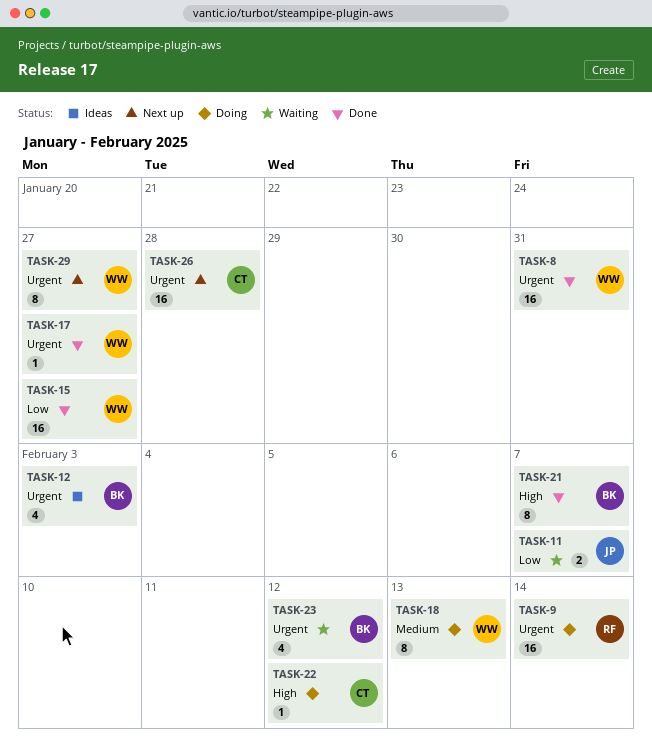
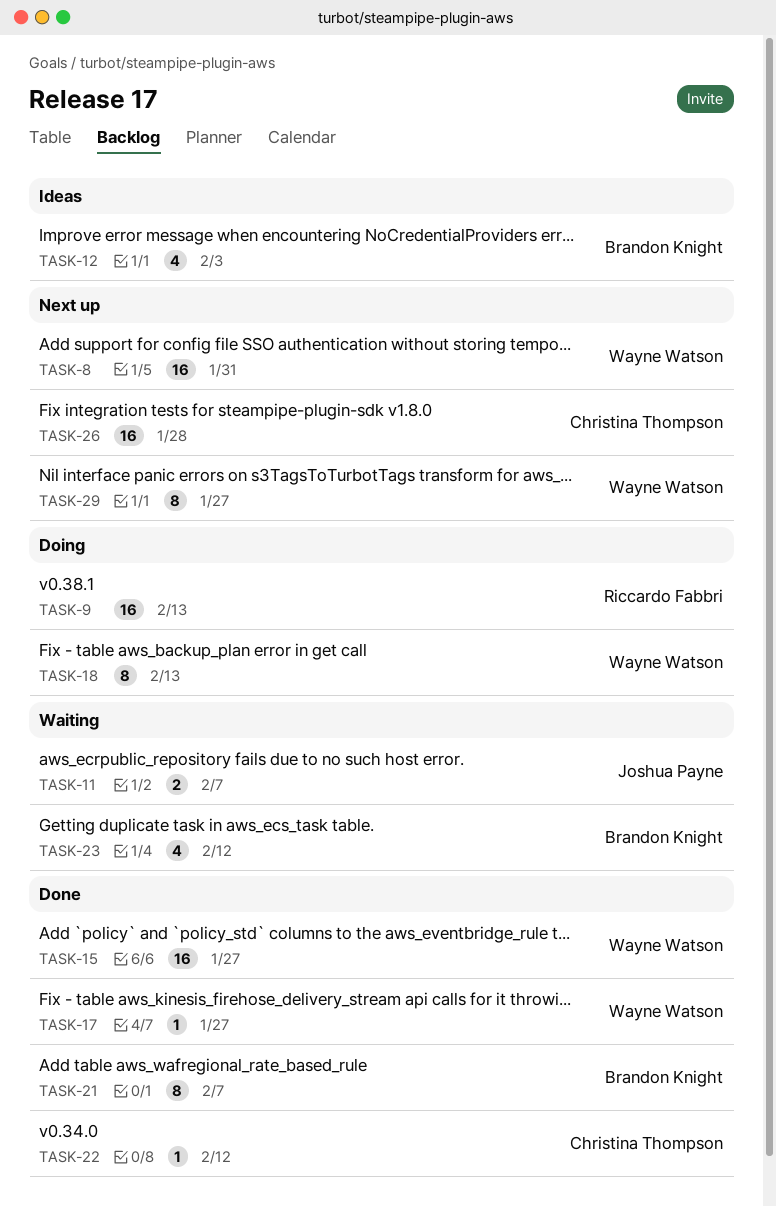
TASK-8, status: Done -> Next up
TASK-9, due: Feb 14 -> Feb 13
TASK-22, status: Doing -> Done

